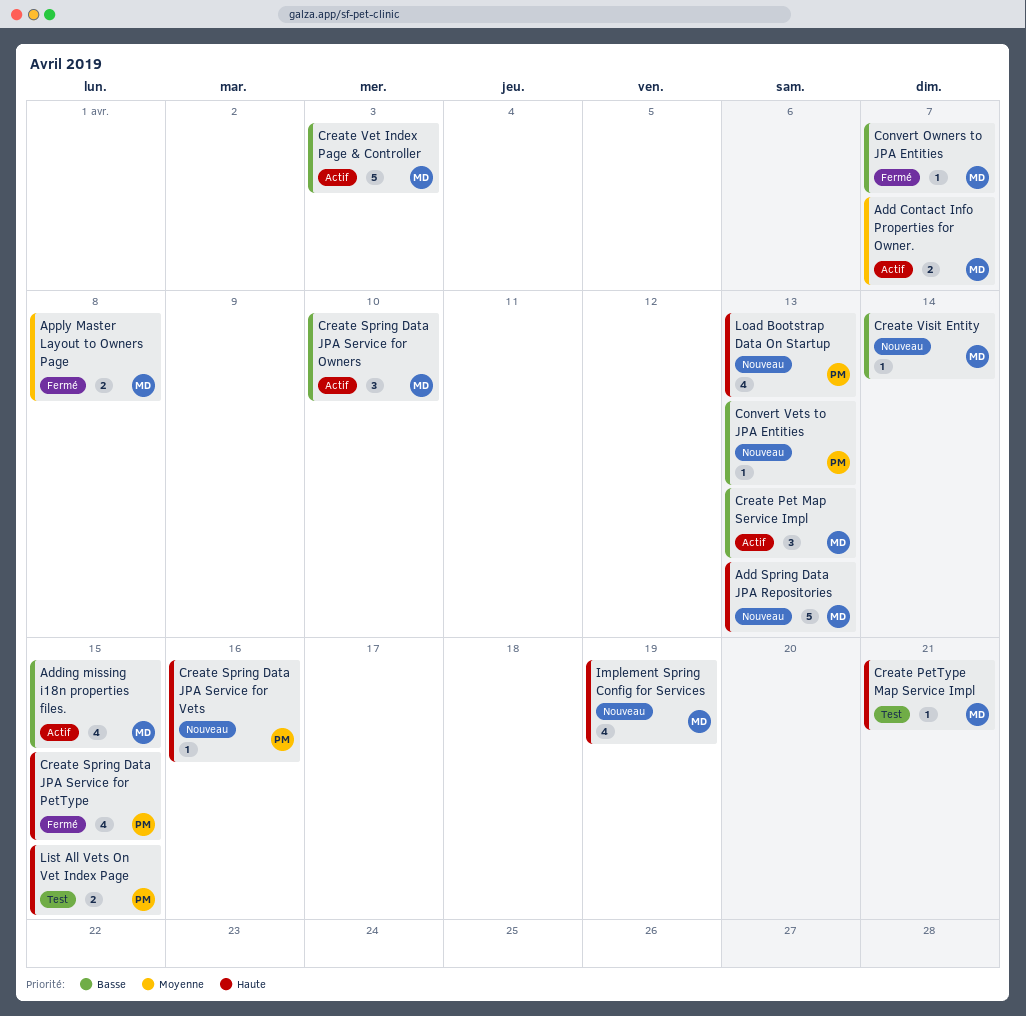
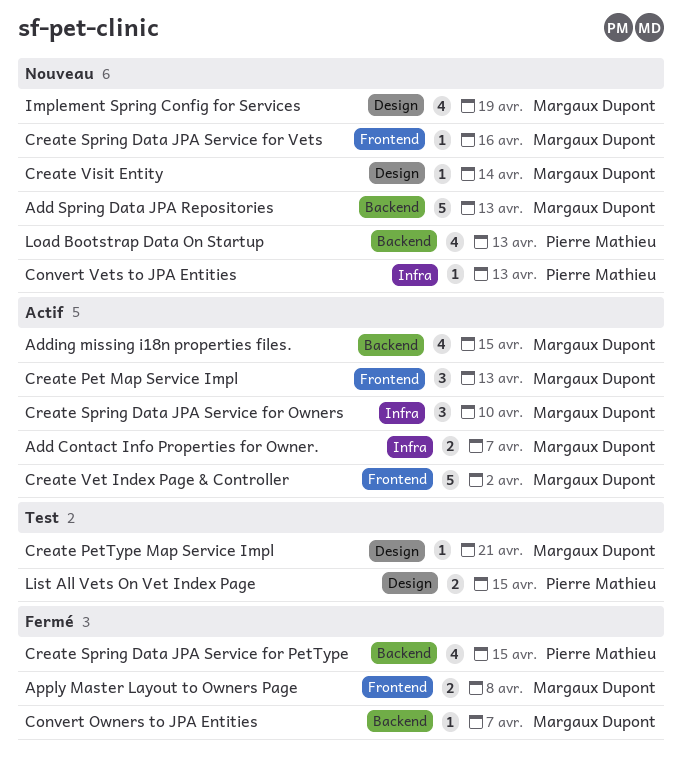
Create Spring Data JPA Service for Vets, owner: Pierre Mathieu -> Margaux Dupont
Create Vet Index Page & Controller, due: Apr 3 -> Apr 2

